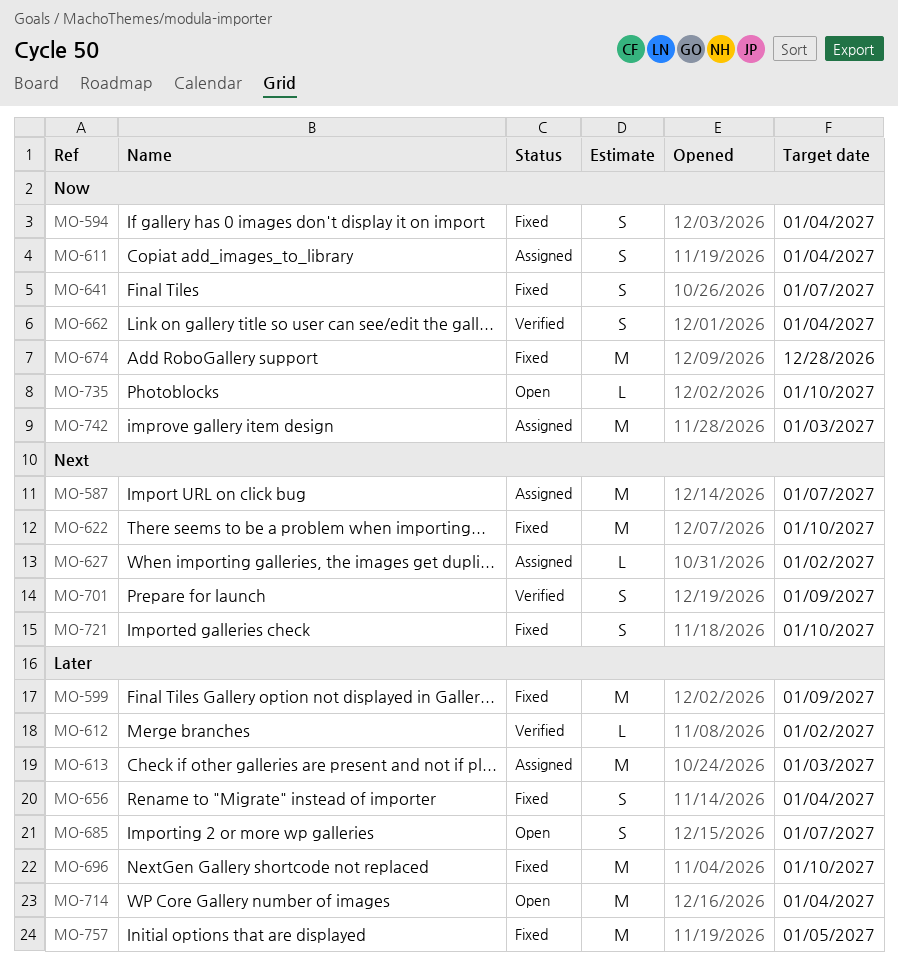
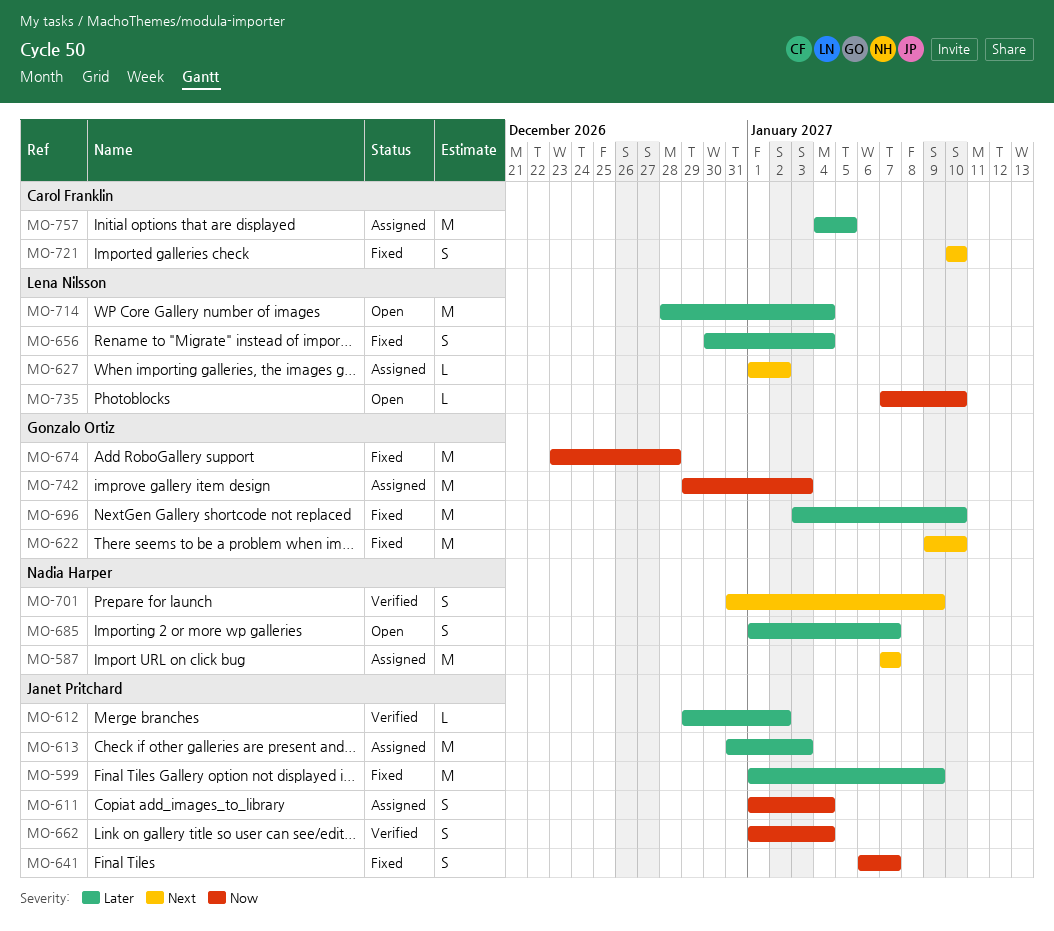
MO-594: present -> none
MO-757, status: Fixed -> Assigned

